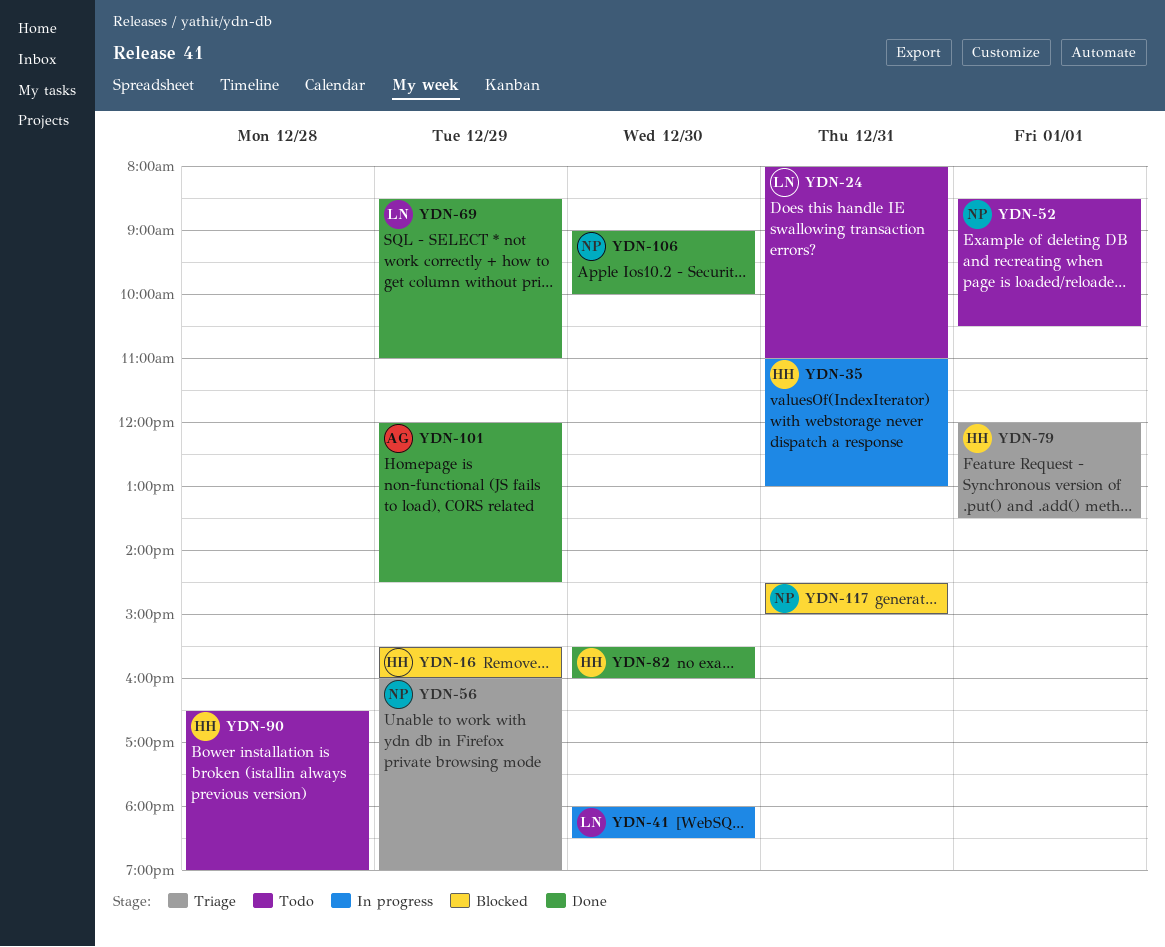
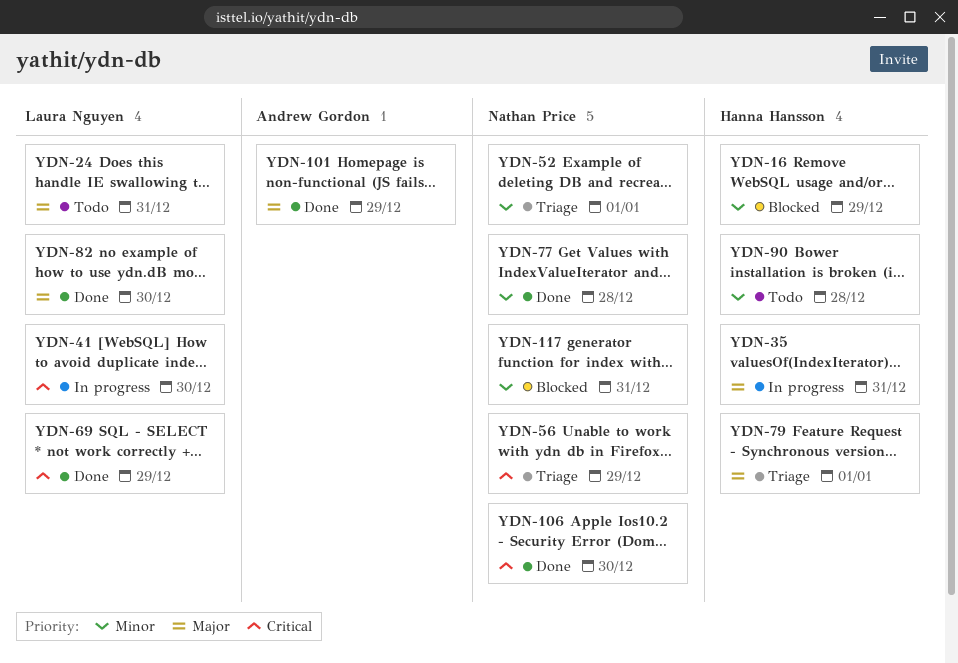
YDN-52, status: Todo -> Triage
YDN-77: none -> present
YDN-82, owner: Hanna Hansson -> Laura Nguyen

